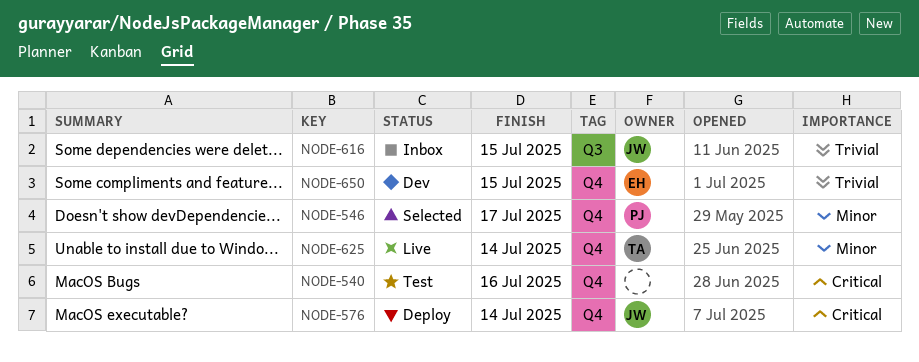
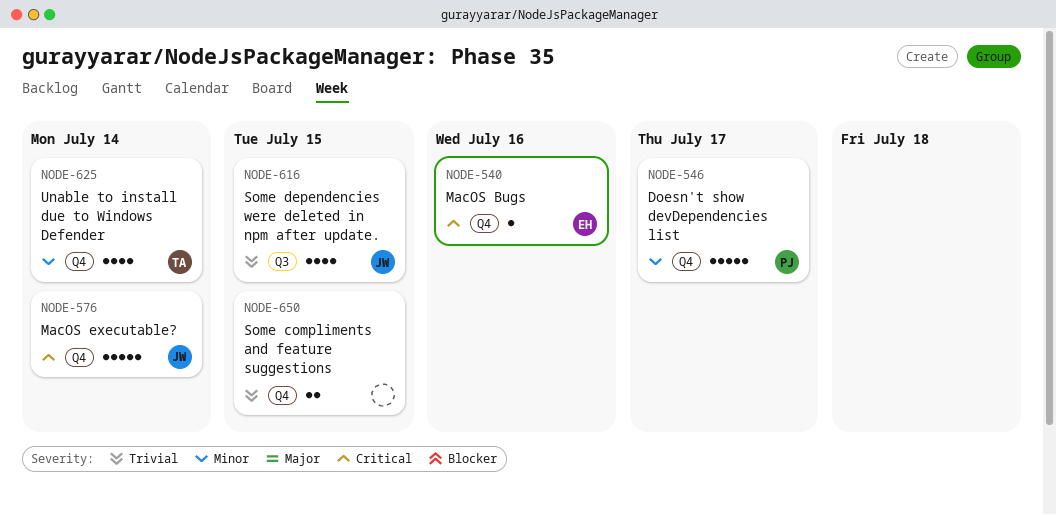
NODE-540, owner: none -> EH
NODE-650, owner: EH -> none

